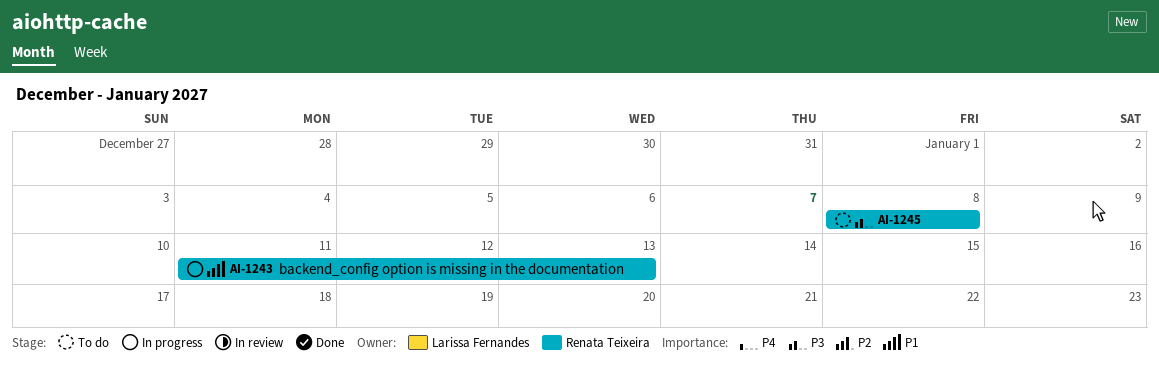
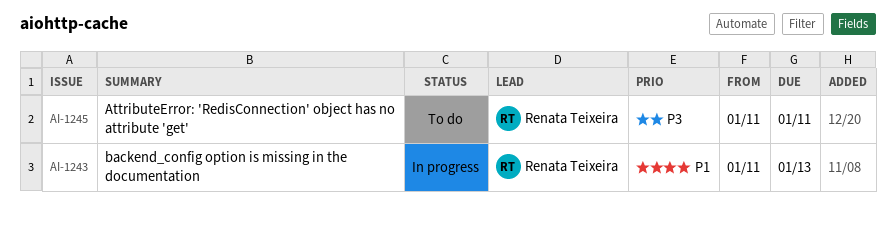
AI-1245, start: Jan 8 -> Jan 11
AI-1245, due: Jan 8 -> Jan 11

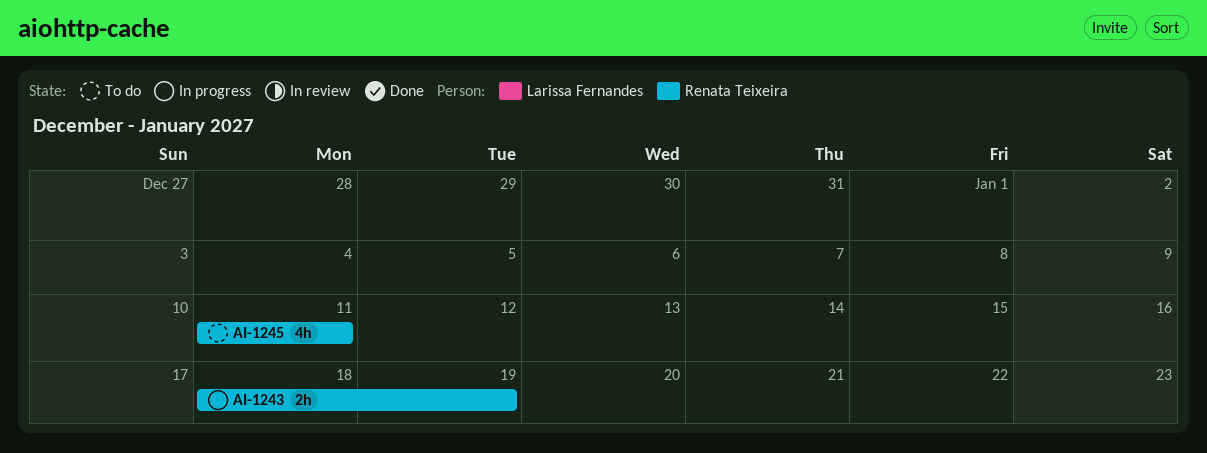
AI-1243, start: Jan 11 -> Jan 18
AI-1243, due: Jan 13 -> Jan 19

